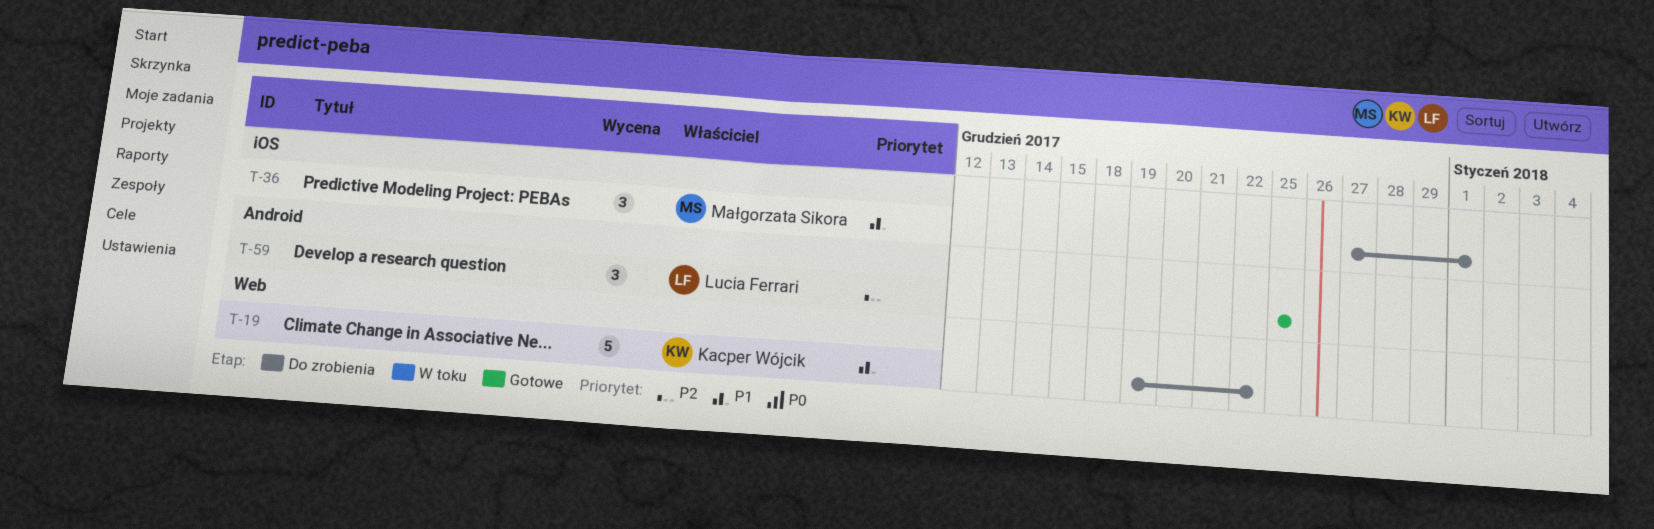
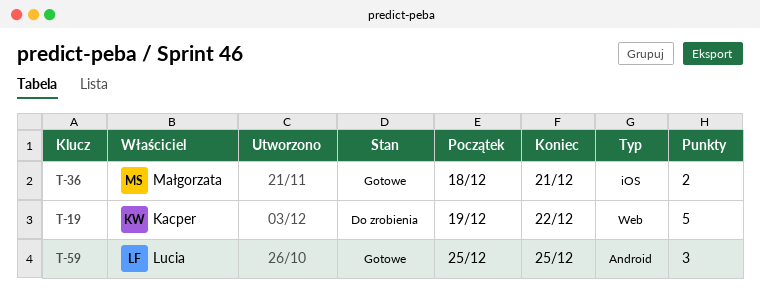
T-36, status: Do zrobienia -> Gotowe
T-36, estimate: 3 -> 2
T-36, start: Dec 27 -> Dec 18
T-36, due: Jan 1 -> Dec 21

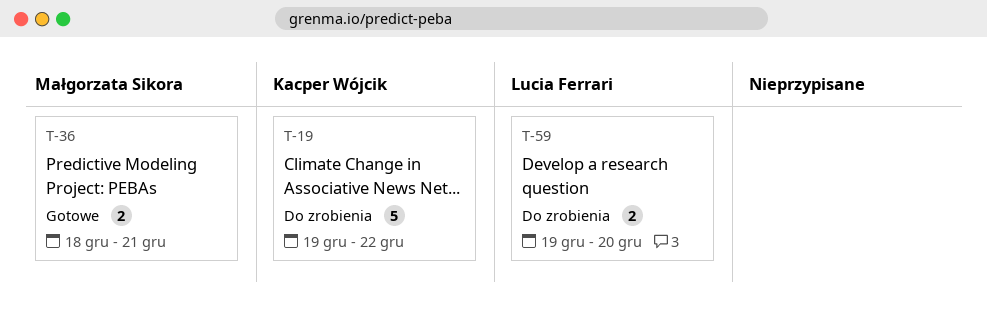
T-59, status: Gotowe -> Do zrobienia
T-59, estimate: 3 -> 2
T-59, start: Dec 25 -> Dec 19
T-59, due: Dec 25 -> Dec 20

